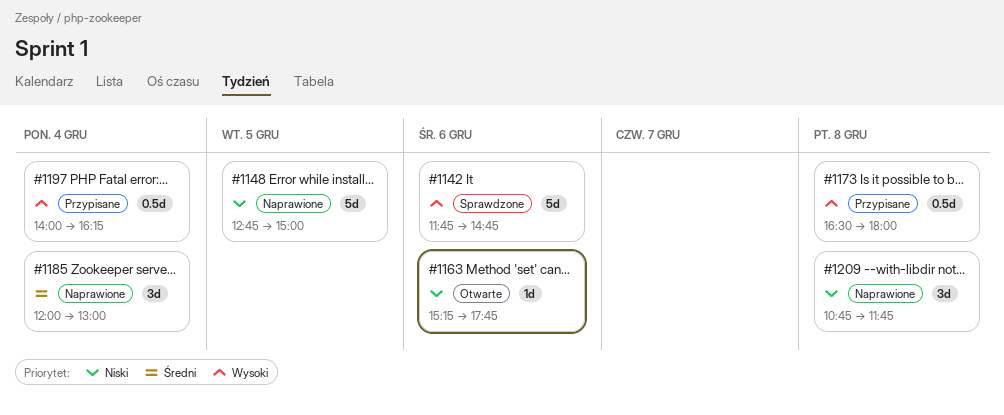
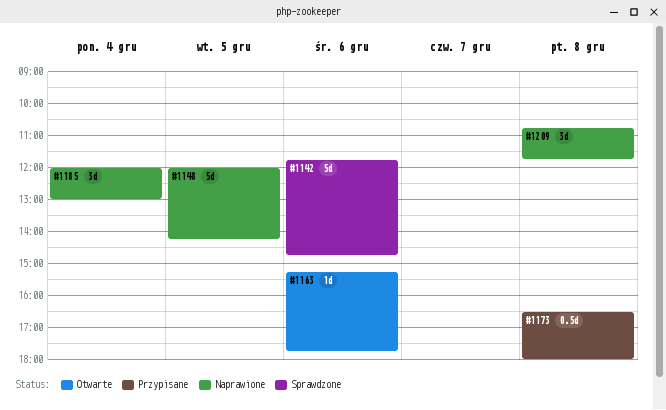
#1148, begins: 12:45 -> 12:00
#1148, ends: 15:00 -> 14:15
#1197: present -> none

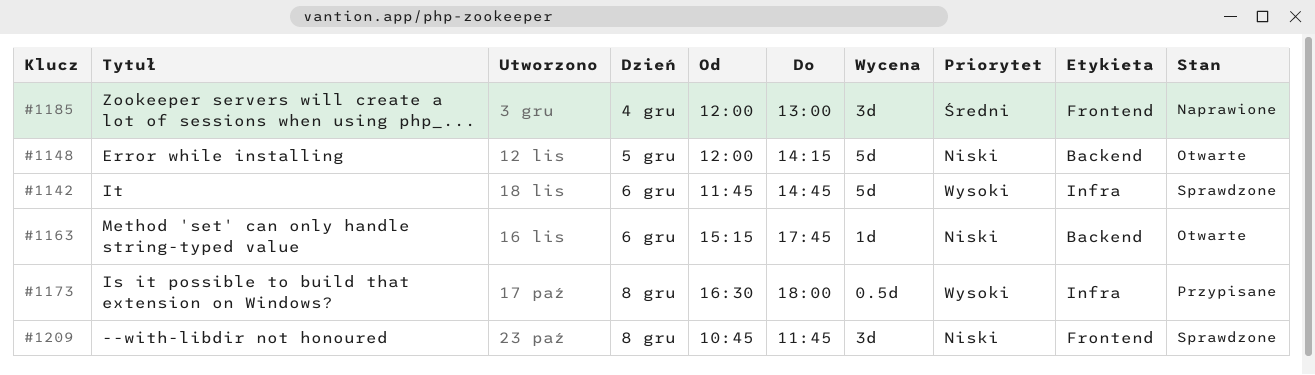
#1148, status: Naprawione -> Otwarte
#1209, status: Naprawione -> Sprawdzone

